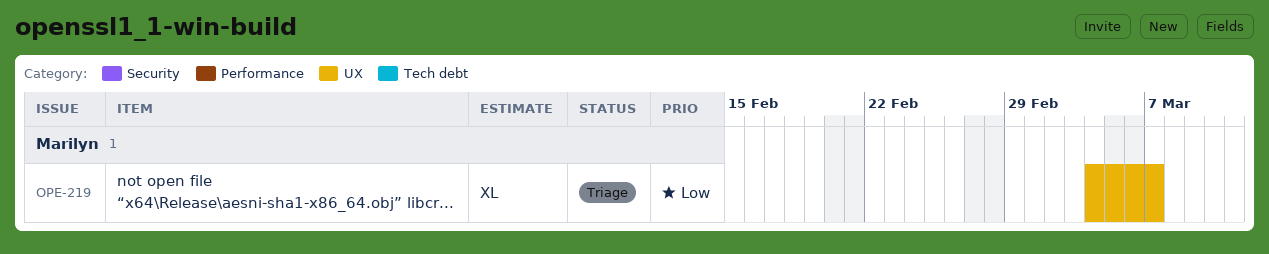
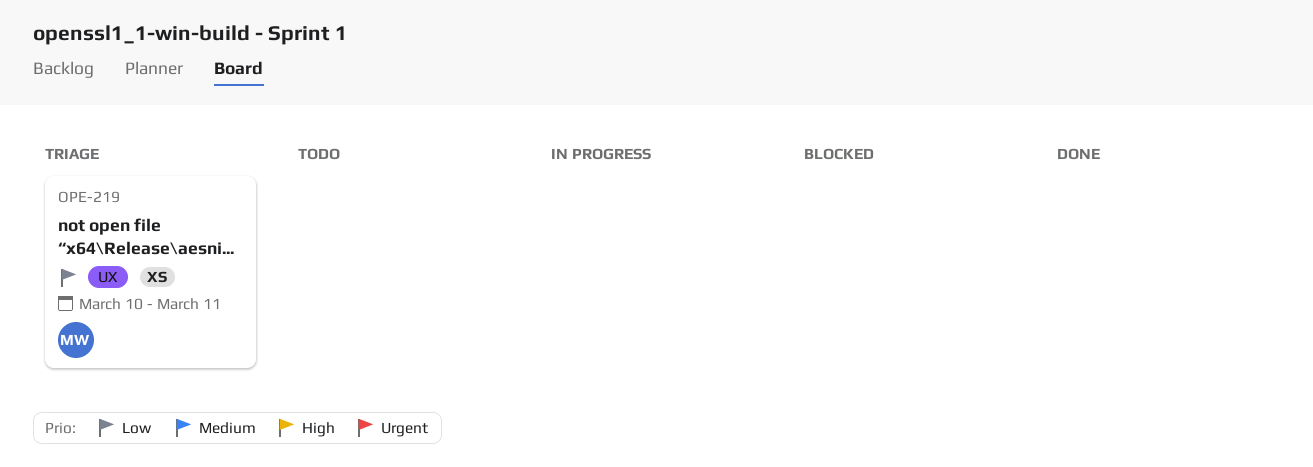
OPE-219, estimate: XL -> XS
OPE-219, start: Mar 4 -> Mar 10
OPE-219, due: Mar 7 -> Mar 11

